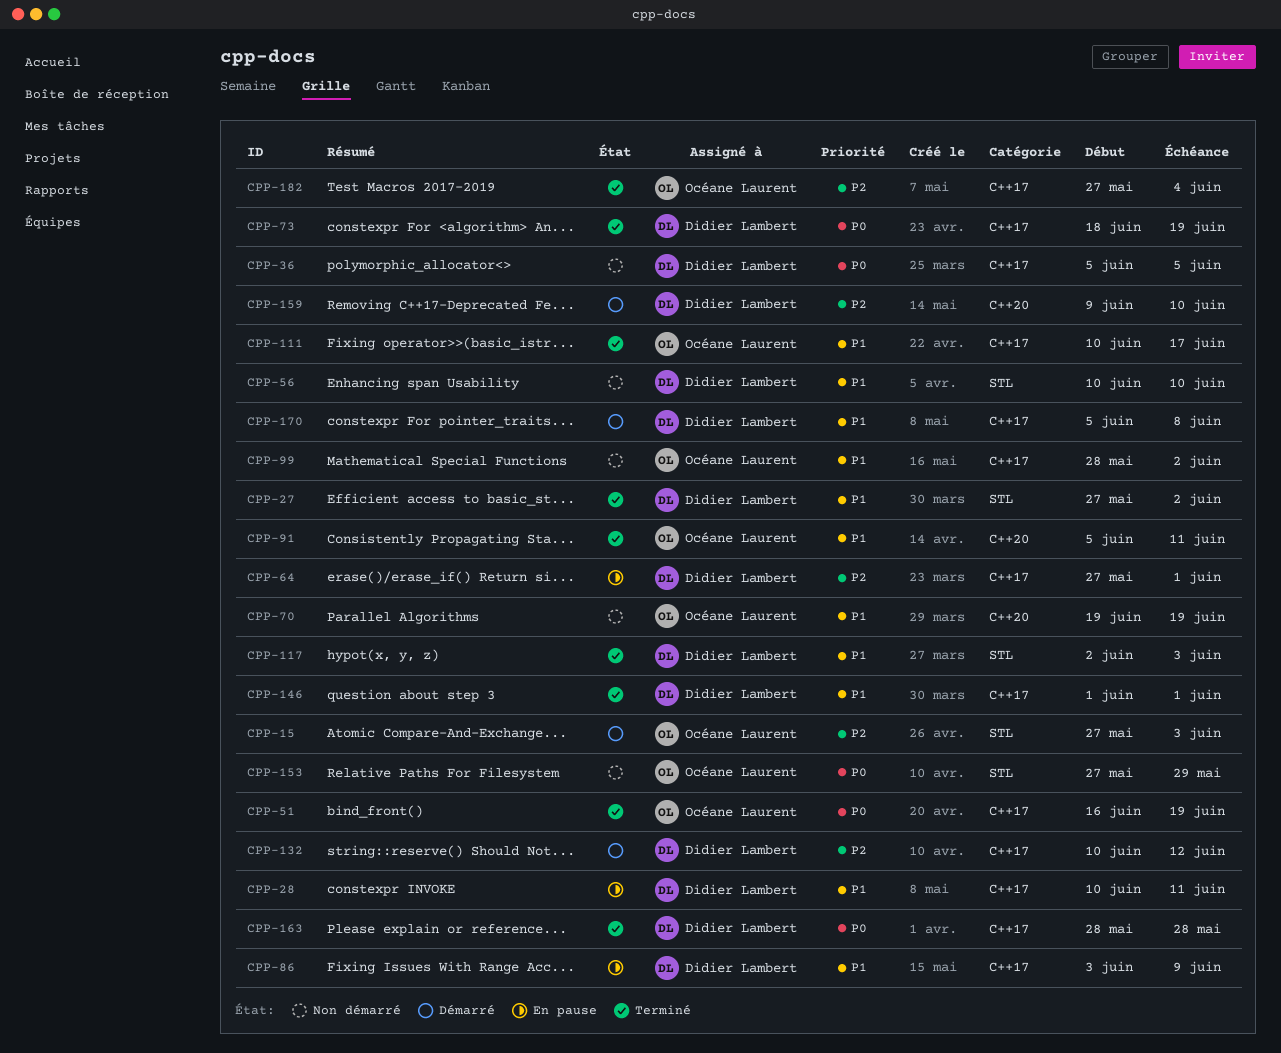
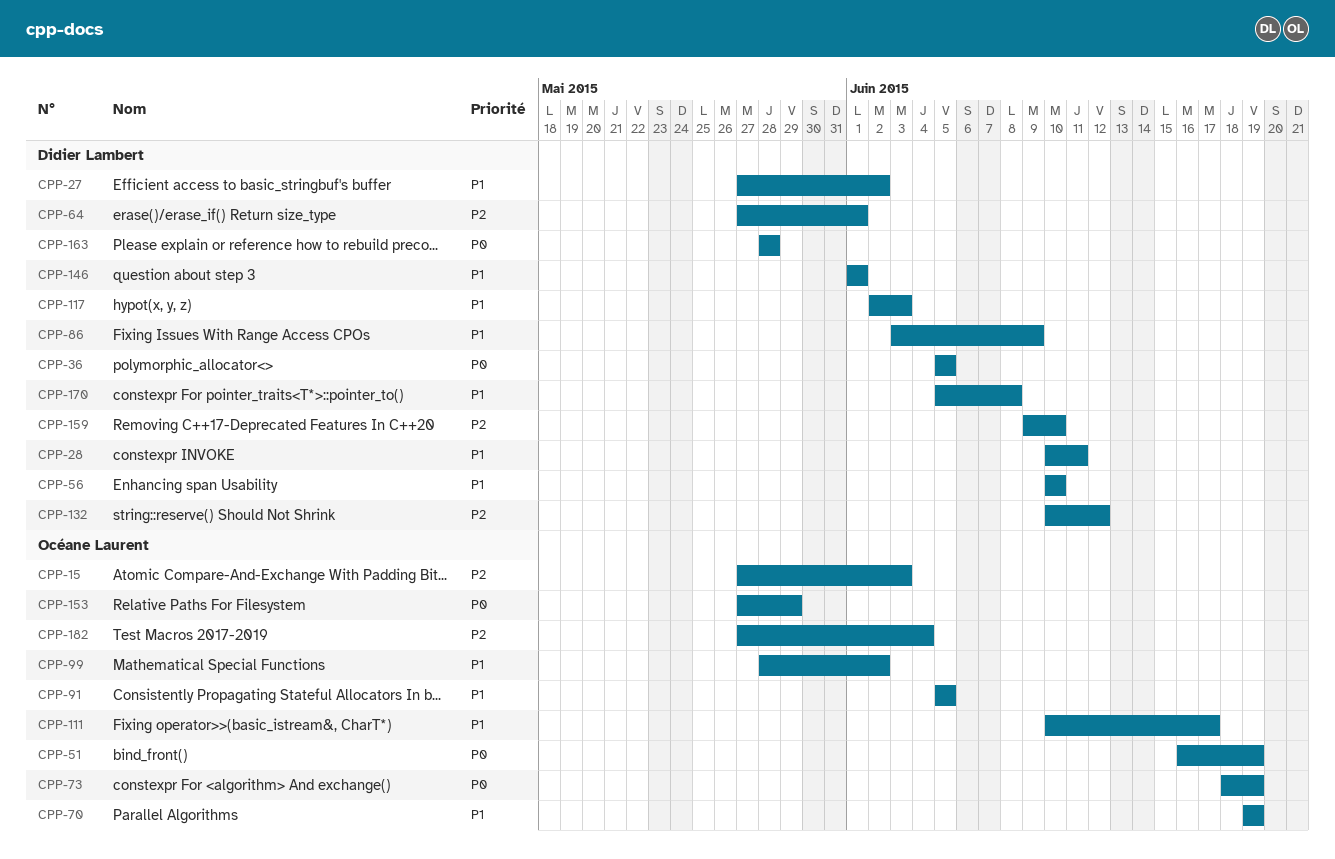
CPP-73, owner: Didier Lambert -> Océane Laurent
CPP-91, due: Jun 11 -> Jun 5

